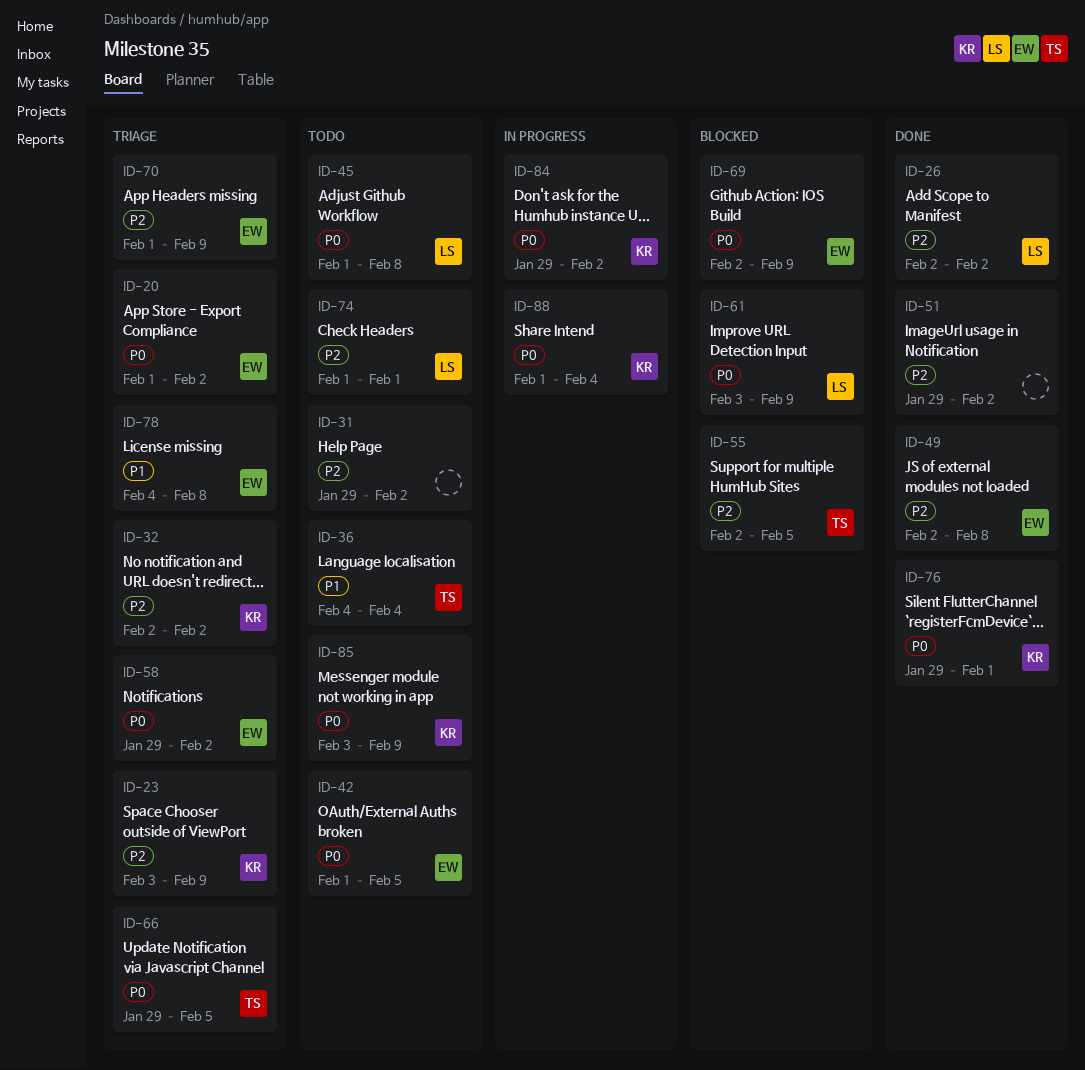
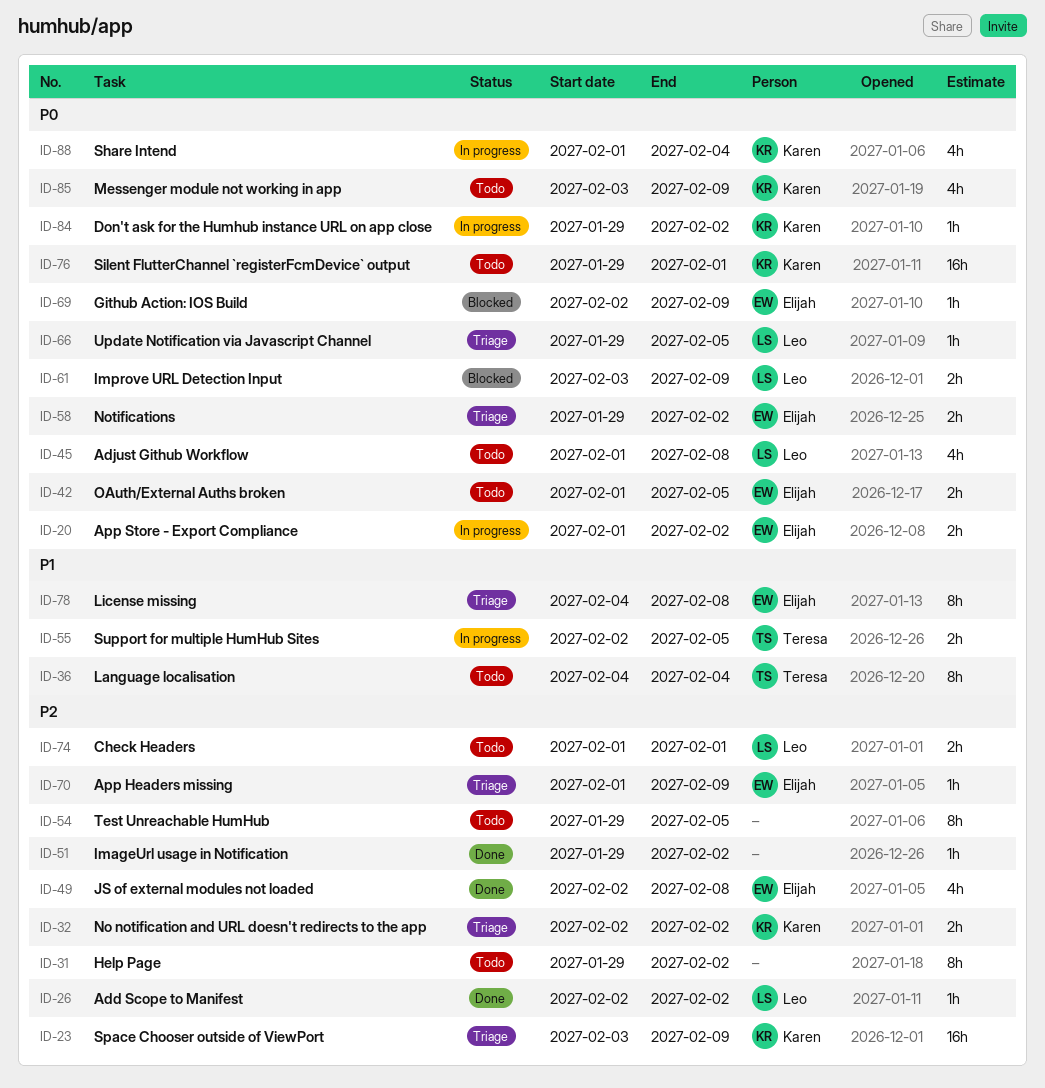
ID-20, status: Triage -> In progress
ID-54: none -> present
ID-55, status: Blocked -> In progress
ID-55, priority: P2 -> P1
ID-66, owner: Teresa -> Leo
ID-76, status: Done -> Todo

